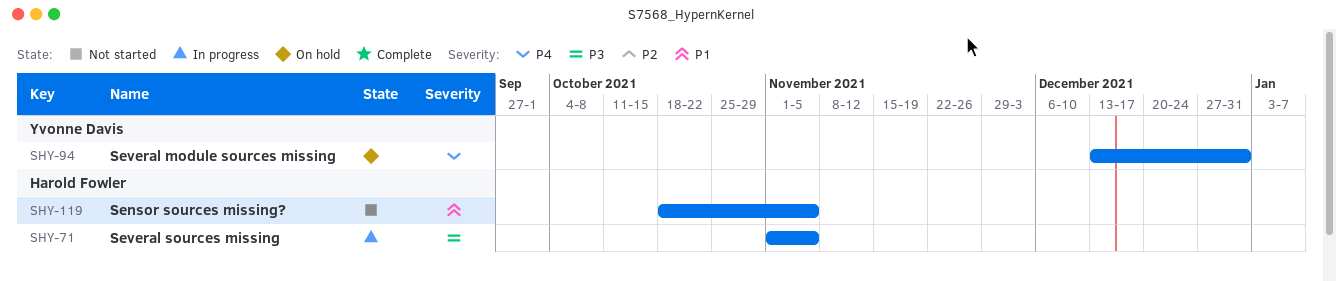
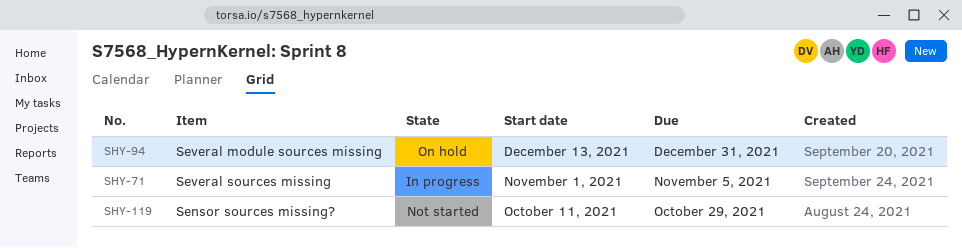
SHY-119, start: Oct 18 -> Oct 11
SHY-119, due: Nov 5 -> Oct 29

